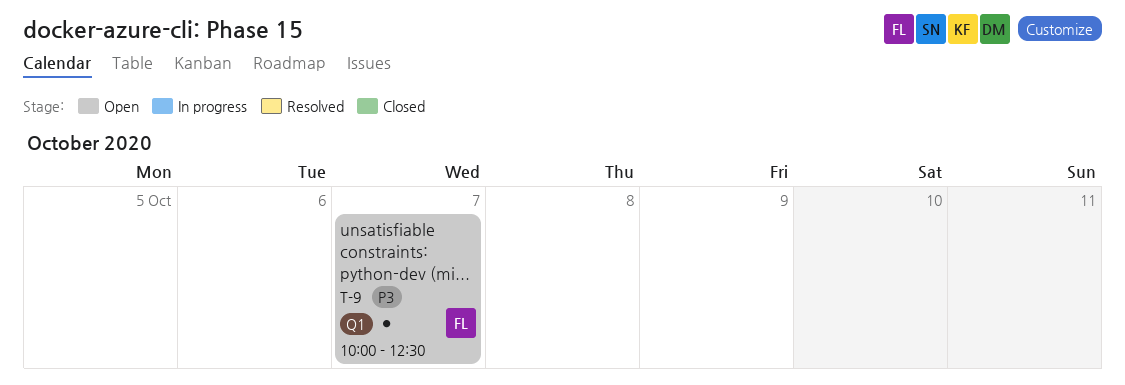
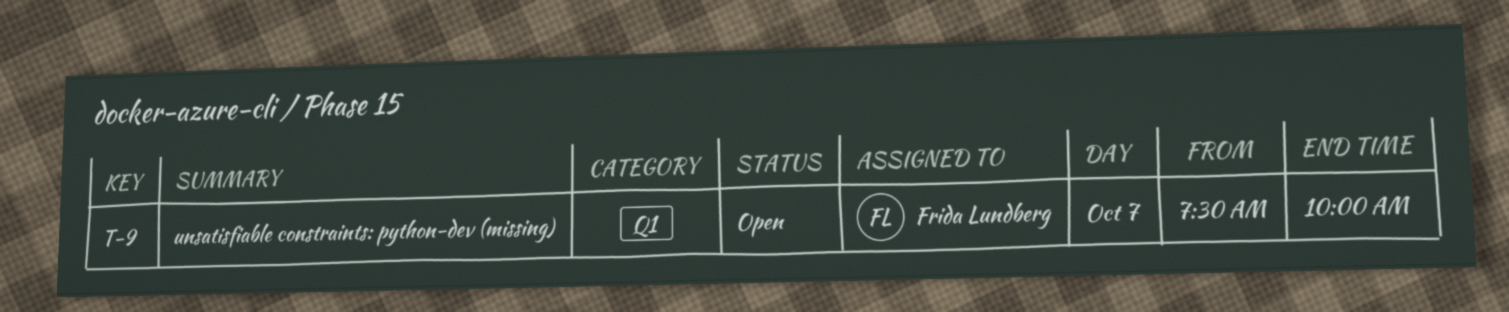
T-9, begins: 10:00 -> 07:30
T-9, ends: 12:30 -> 10:00

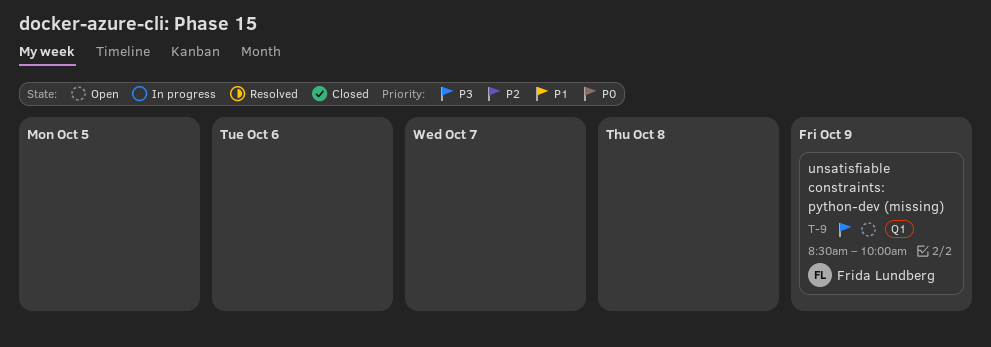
T-9, day: Oct 7 -> Oct 9
T-9, begins: 07:30 -> 08:30

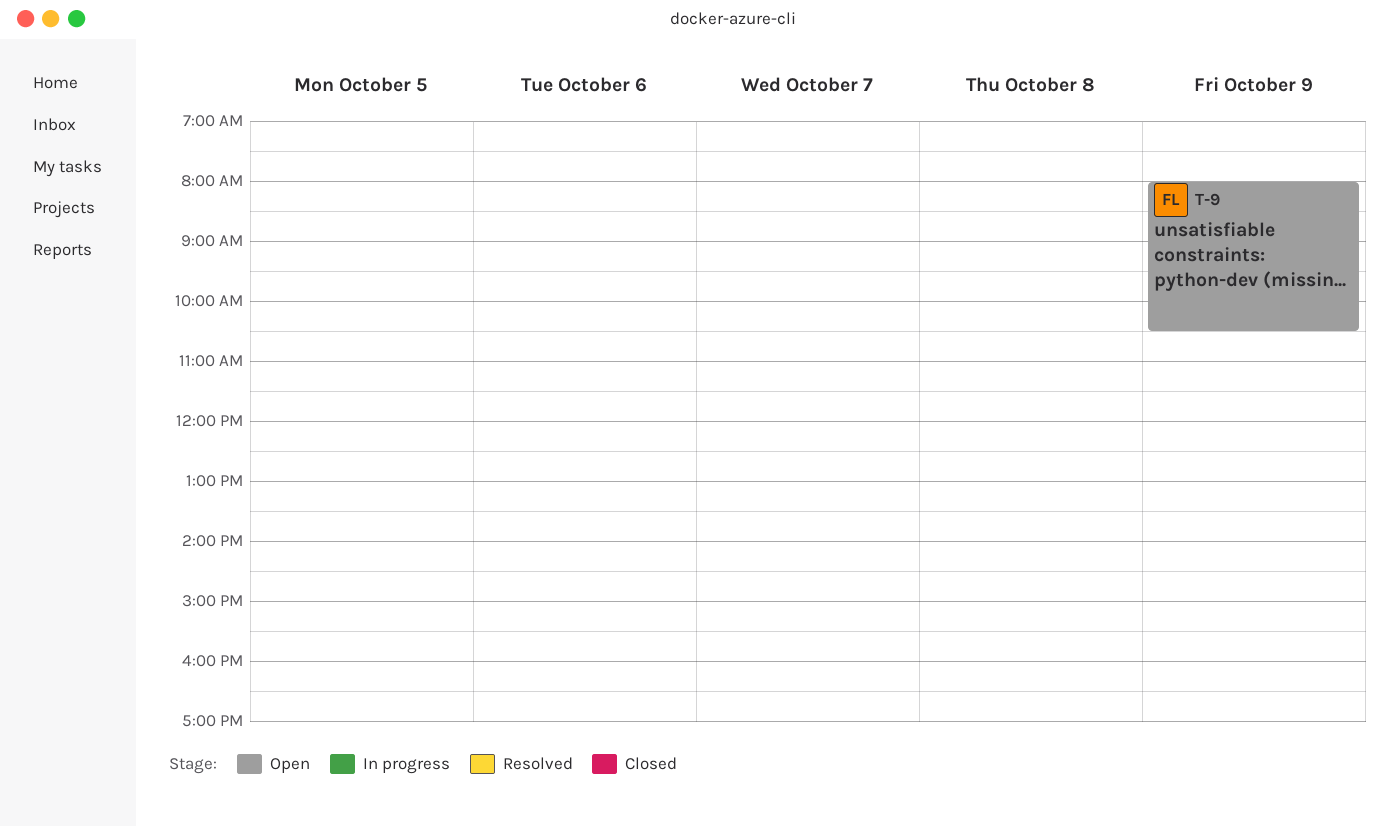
T-9, begins: 08:30 -> 08:00
T-9, ends: 10:00 -> 10:30

